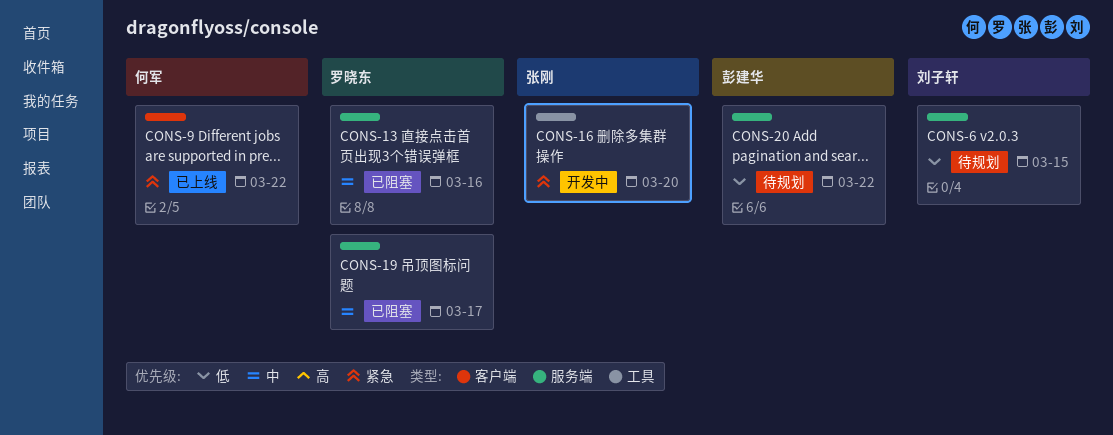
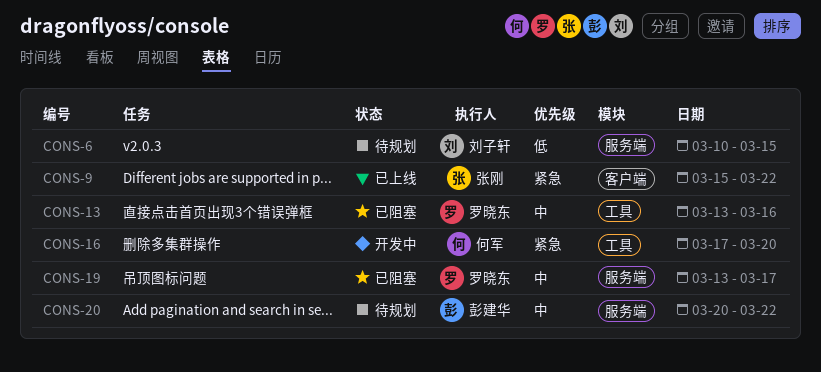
CONS-9, owner: 何军 -> 张刚
CONS-13, label: 服务端 -> 工具
CONS-16, owner: 张刚 -> 何军
CONS-20, priority: 低 -> 中

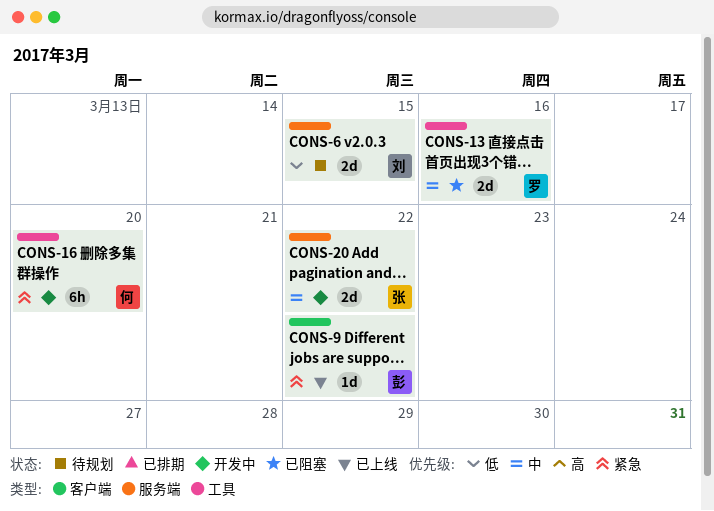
CONS-9, owner: 张刚 -> 彭建华
CONS-19: present -> none
CONS-20, status: 待规划 -> 开发中
CONS-20, owner: 彭建华 -> 张刚

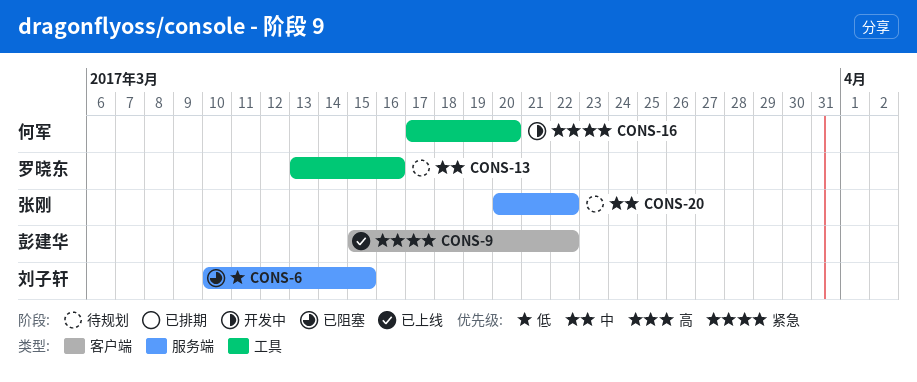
CONS-6, status: 待规划 -> 已阻塞
CONS-13, status: 已阻塞 -> 待规划
CONS-20, status: 开发中 -> 待规划

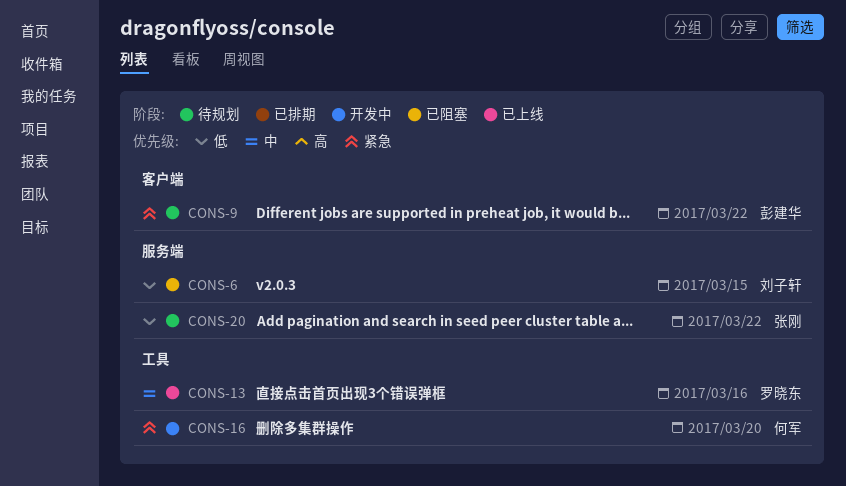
CONS-9, status: 已上线 -> 待规划
CONS-13, status: 待规划 -> 已上线
CONS-20, priority: 中 -> 低

